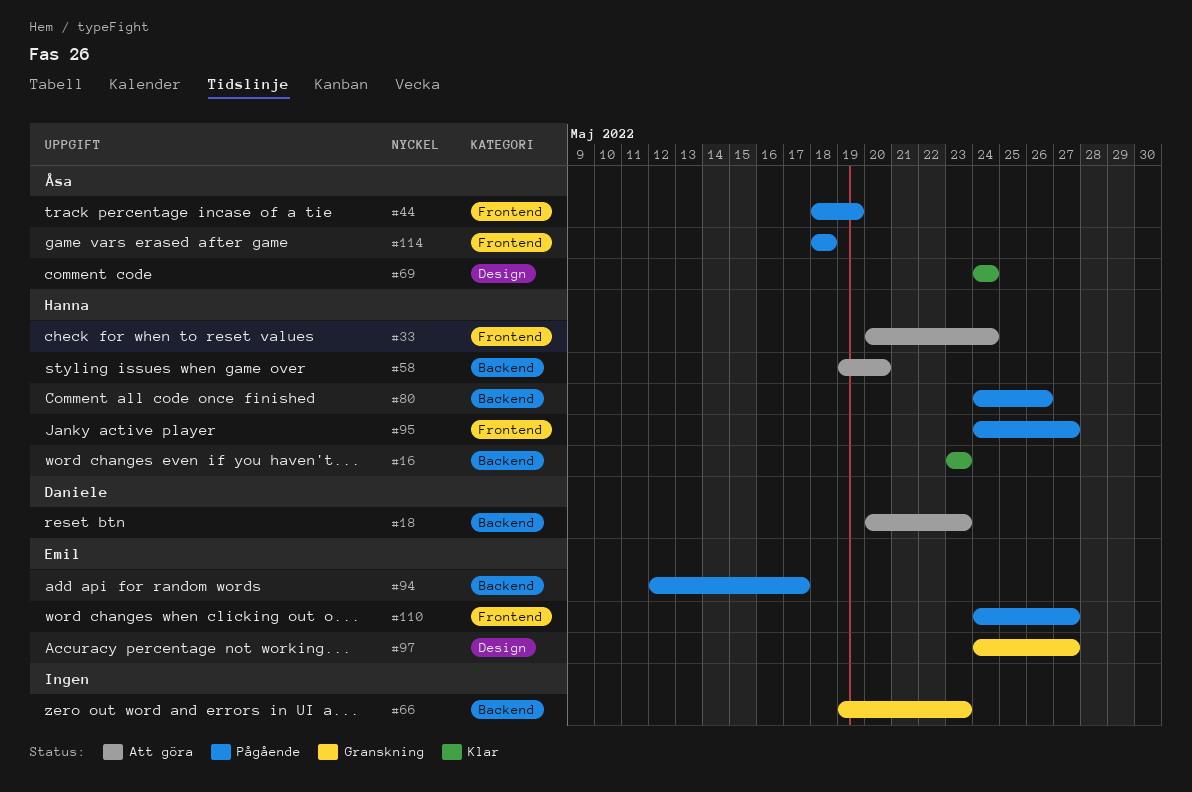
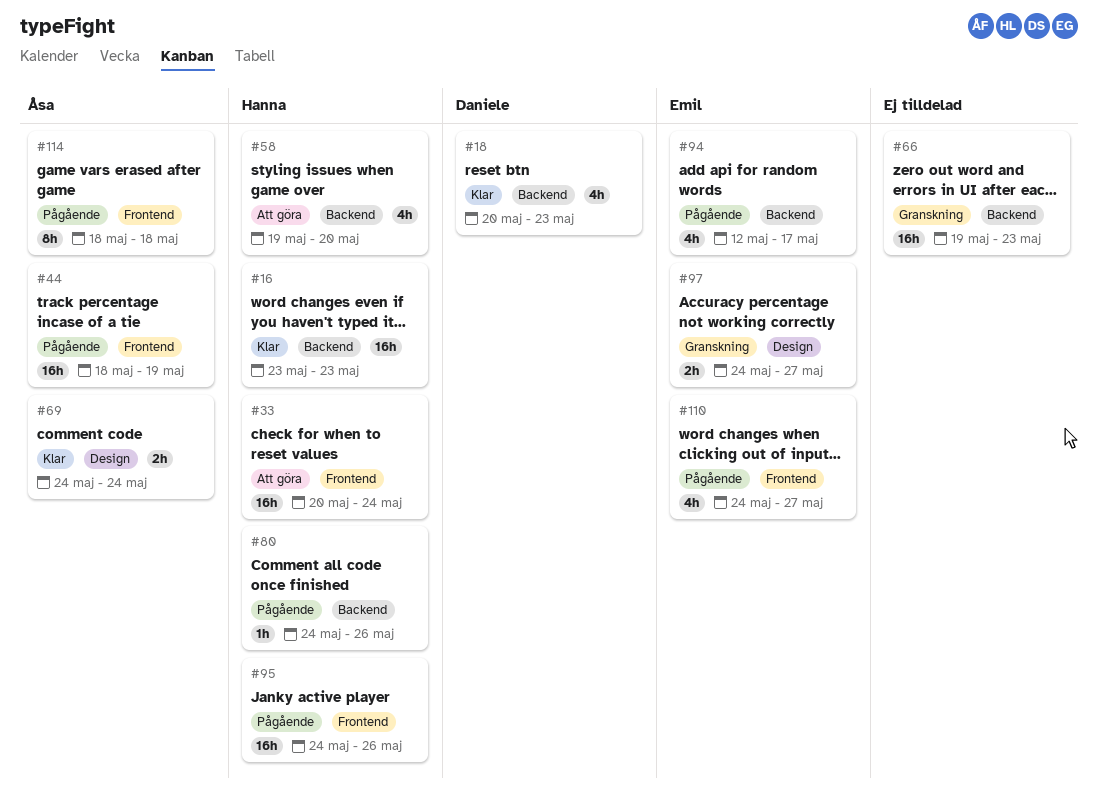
#18, status: Att göra -> Klar
#95, due: May 27 -> May 26

